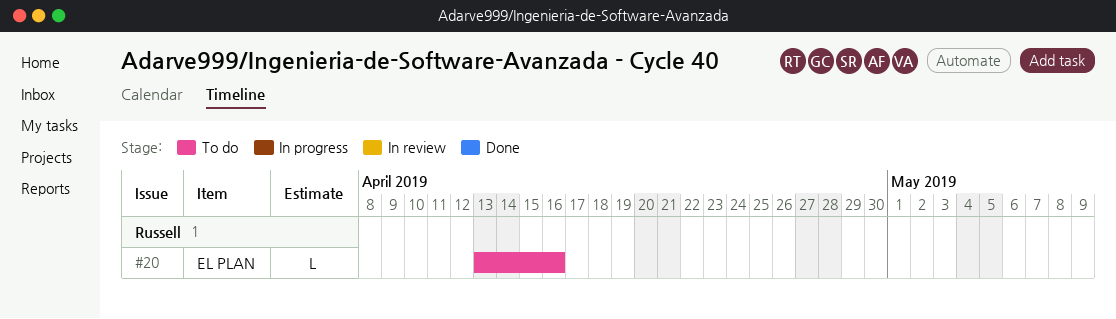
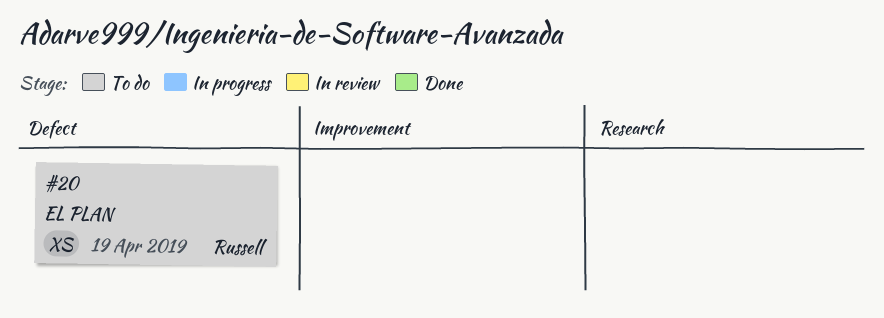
#20, estimate: L -> XS
#20, due: Apr 16 -> Apr 19

